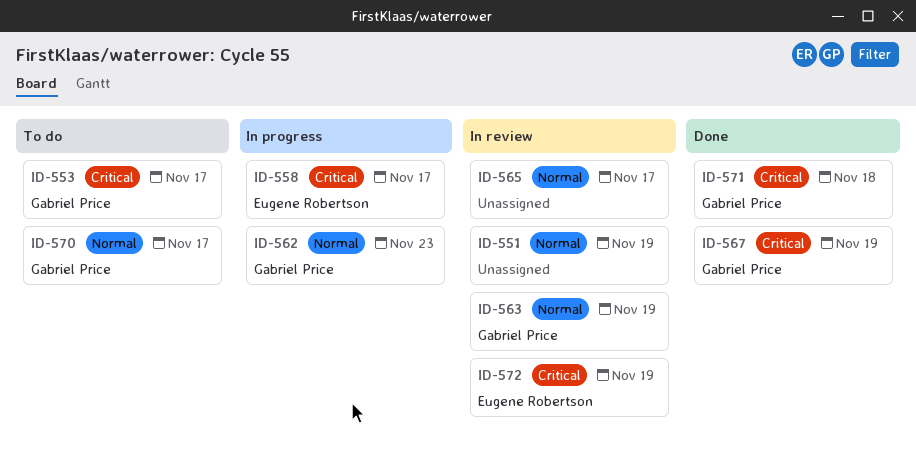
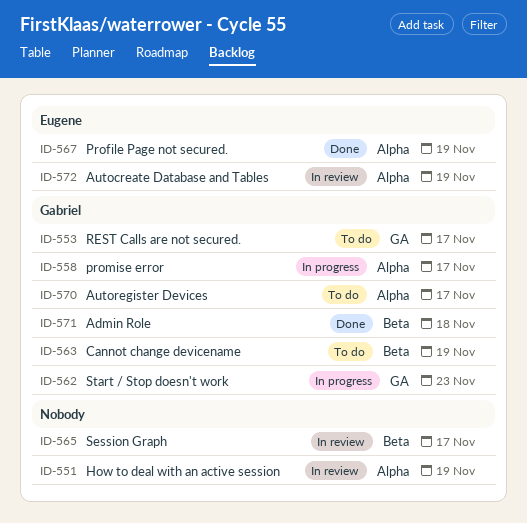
ID-558, owner: Eugene Robertson -> Gabriel Price
ID-563, status: In review -> To do
ID-567, owner: Gabriel Price -> Eugene Robertson

